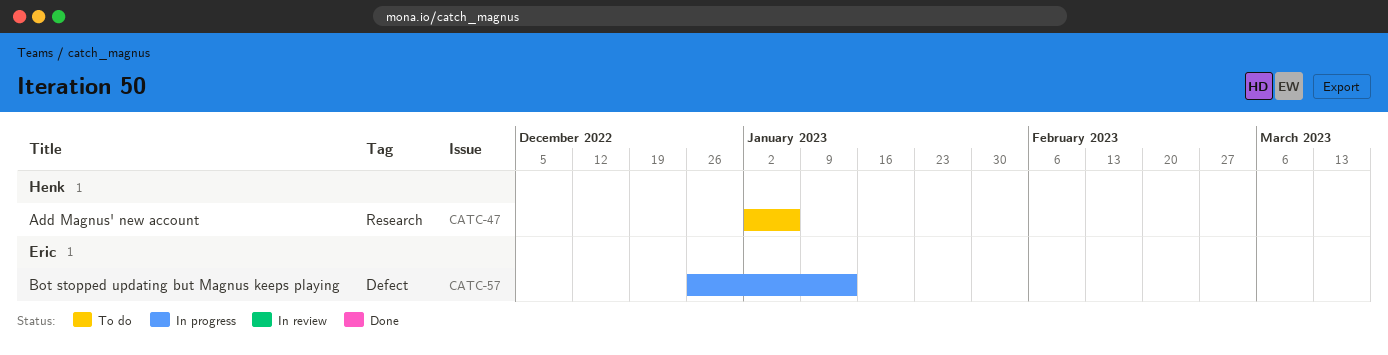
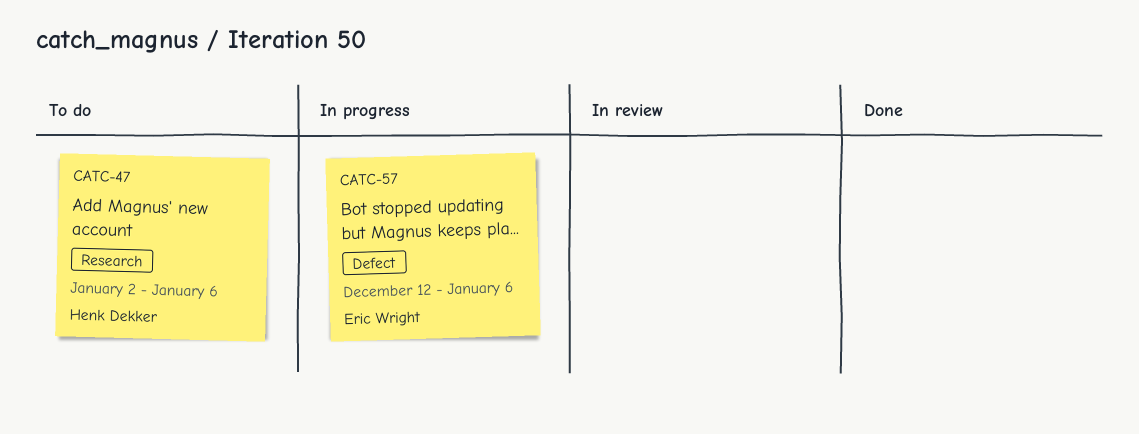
CATC-57, start: Dec 26 -> Dec 12
CATC-57, due: Jan 13 -> Jan 6

